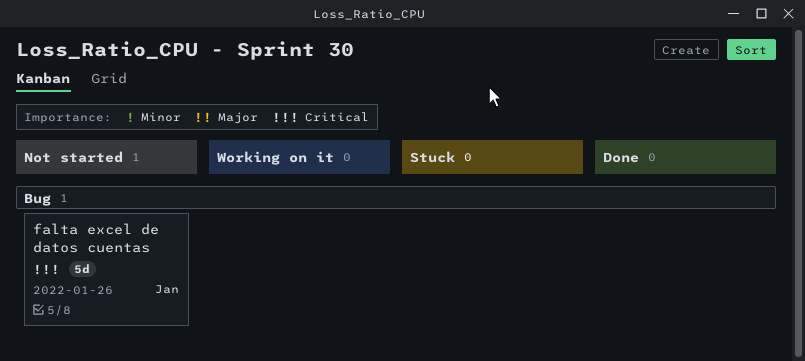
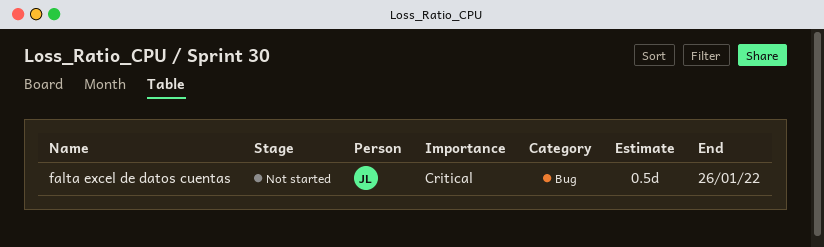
falta excel de datos cuentas, estimate: 5d -> 0.5d

